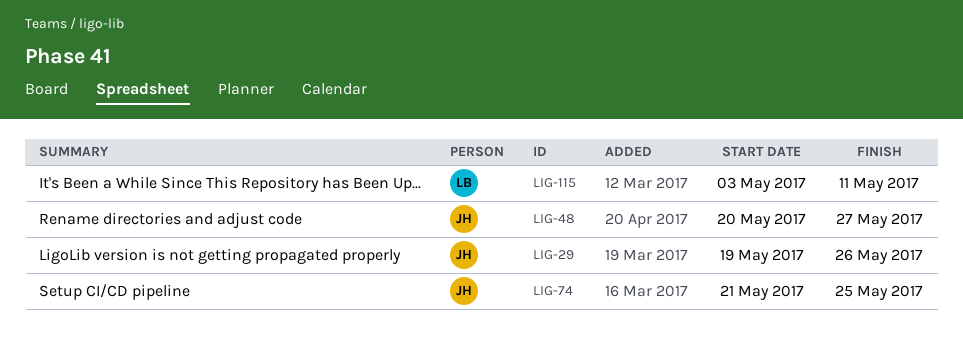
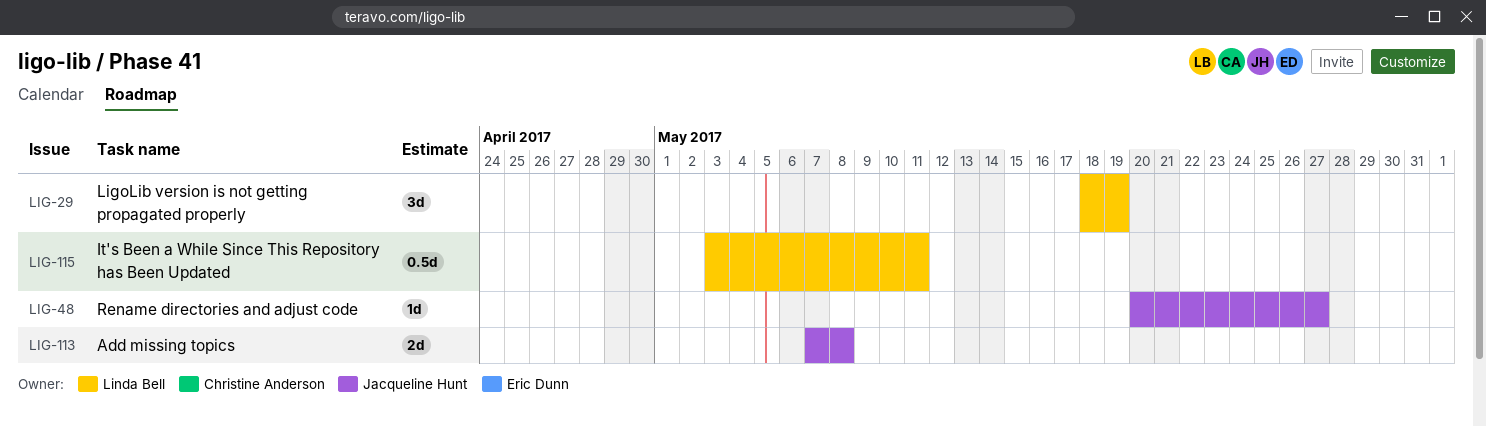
LIG-29, owner: Jacqueline Hunt -> Linda Bell
LIG-29, start: May 19 -> May 18
LIG-29, due: May 26 -> May 19
LIG-74: present -> none
LIG-113: none -> present

